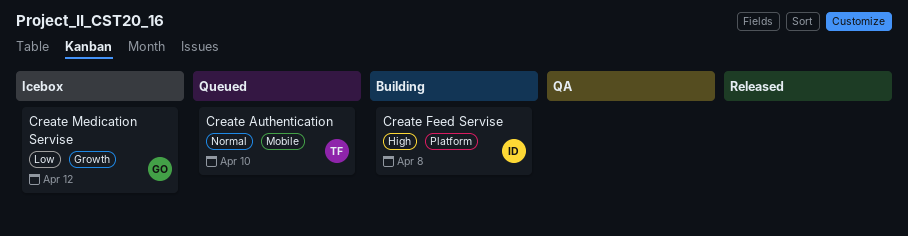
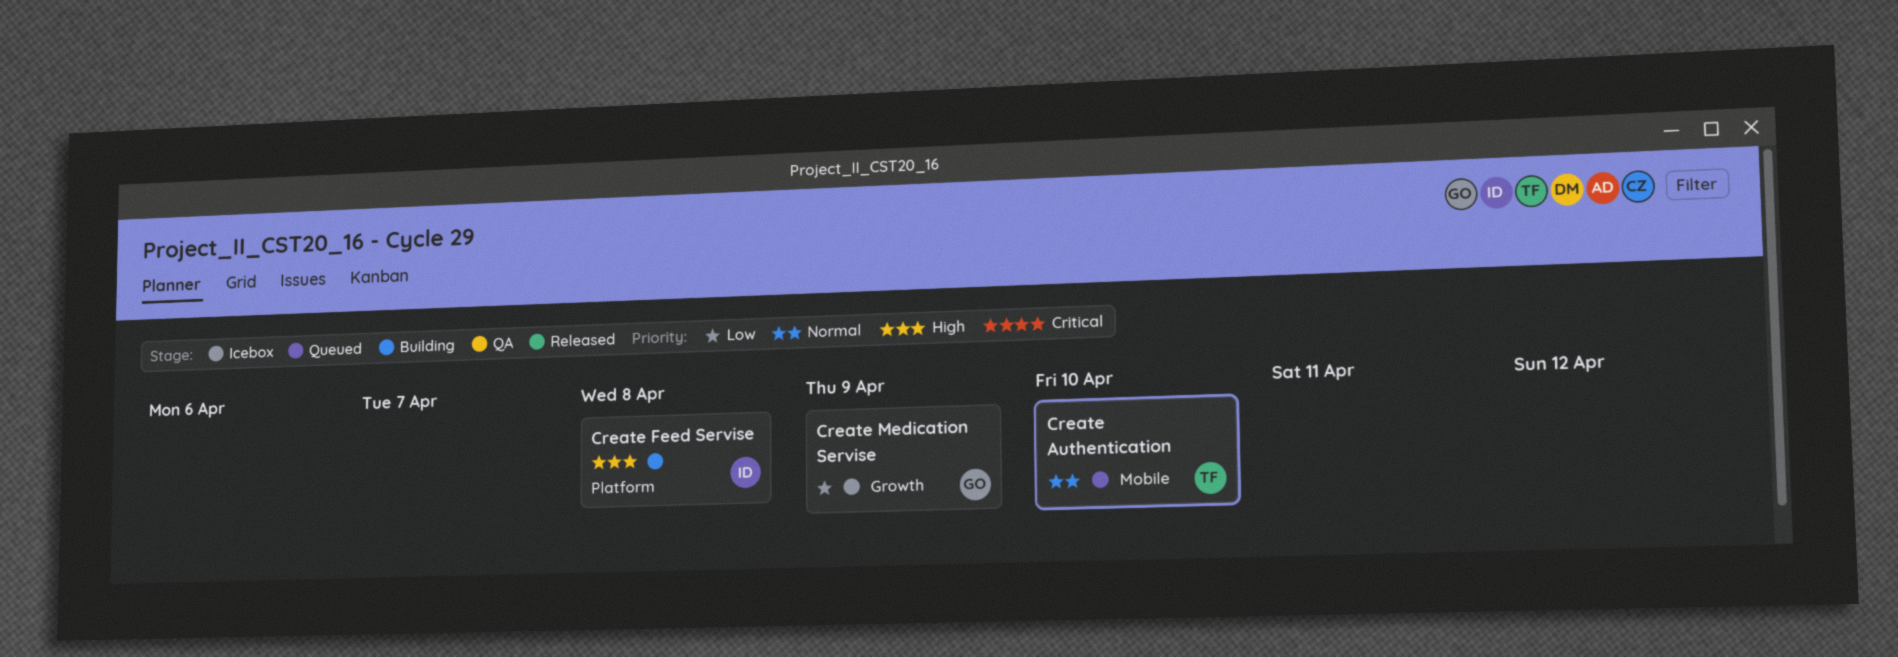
Create Medication Servise, due: Apr 12 -> Apr 9

